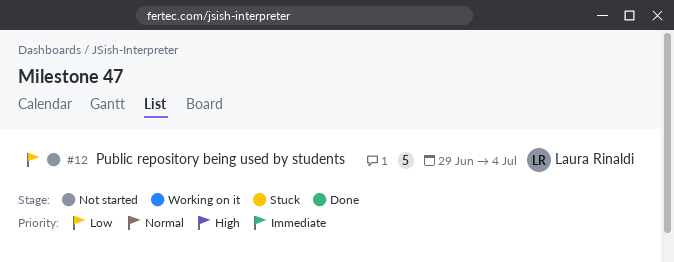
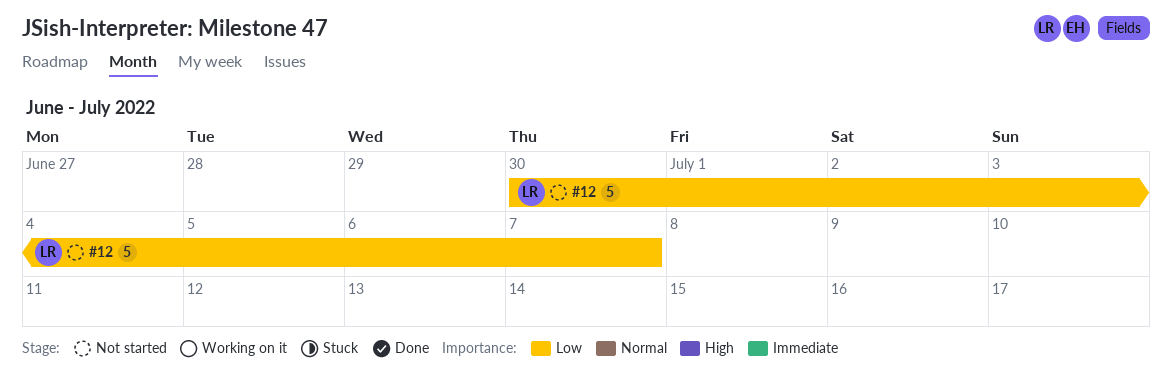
#12, start: Jun 29 -> Jun 30
#12, due: Jul 4 -> Jul 7

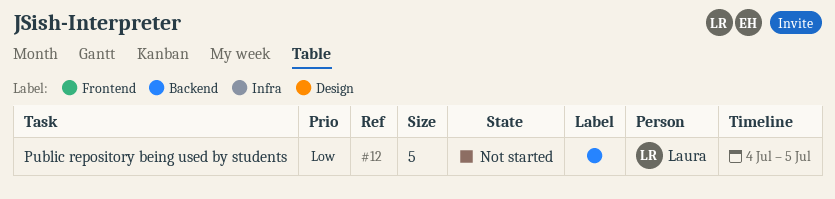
#12, start: Jun 30 -> Jul 4
#12, due: Jul 7 -> Jul 5

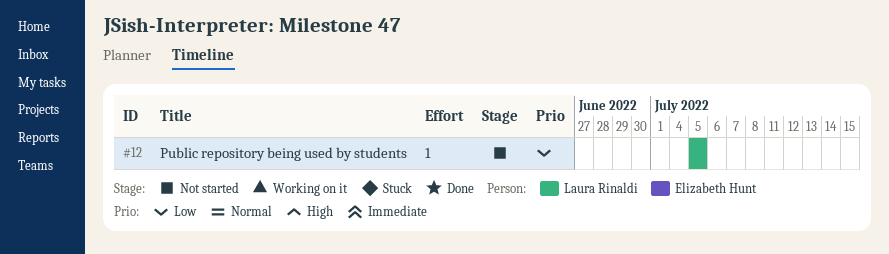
#12, estimate: 5 -> 1
#12, start: Jul 4 -> Jul 5

